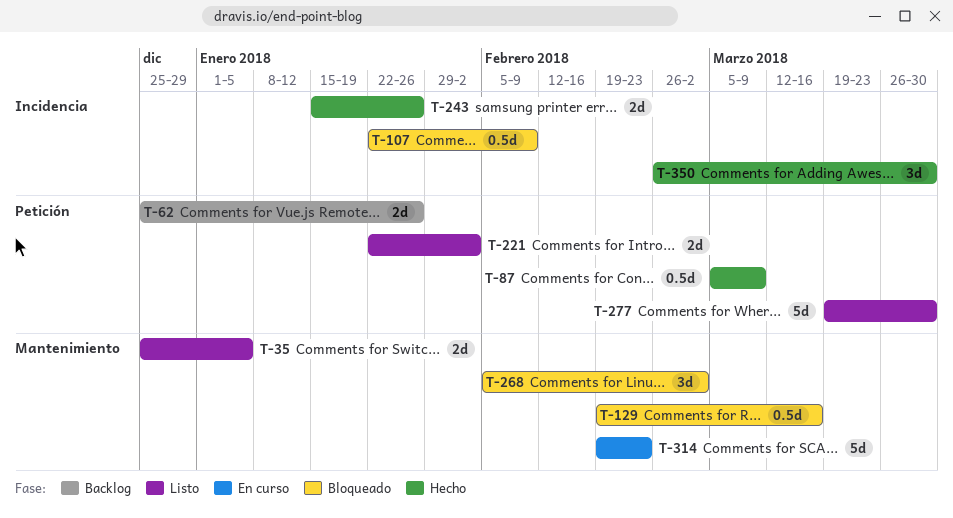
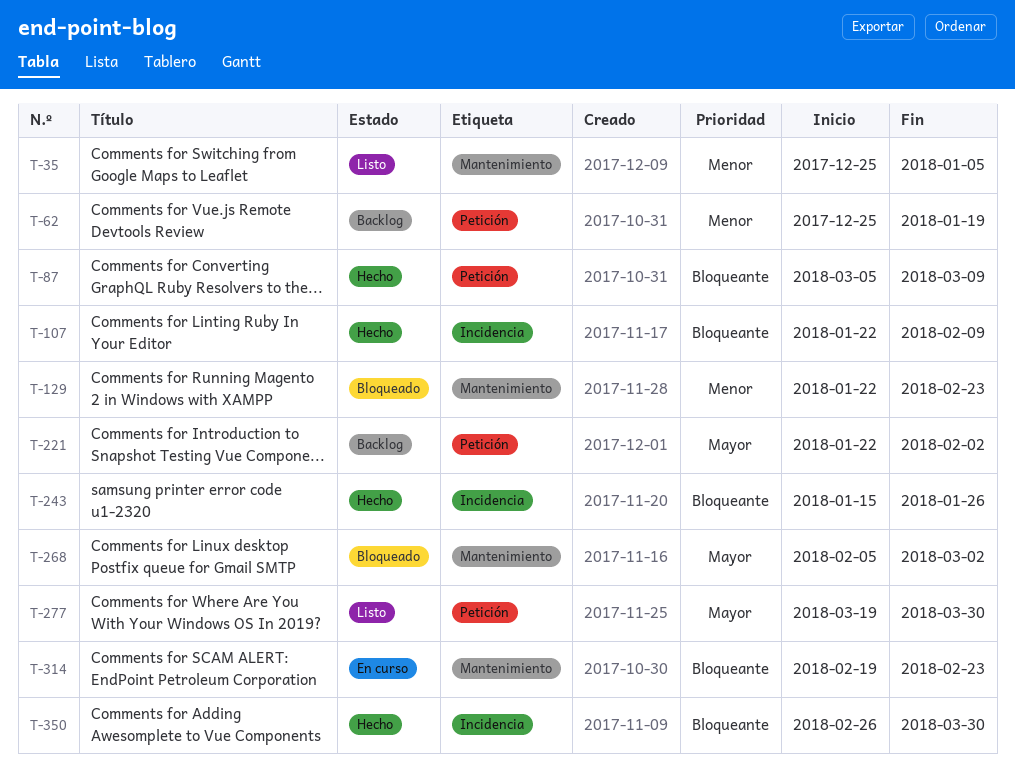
T-62, due: Jan 26 -> Jan 19
T-107, status: Bloqueado -> Hecho
T-129, start: Feb 19 -> Jan 22
T-129, due: Mar 16 -> Feb 23
T-221, status: Listo -> Backlog

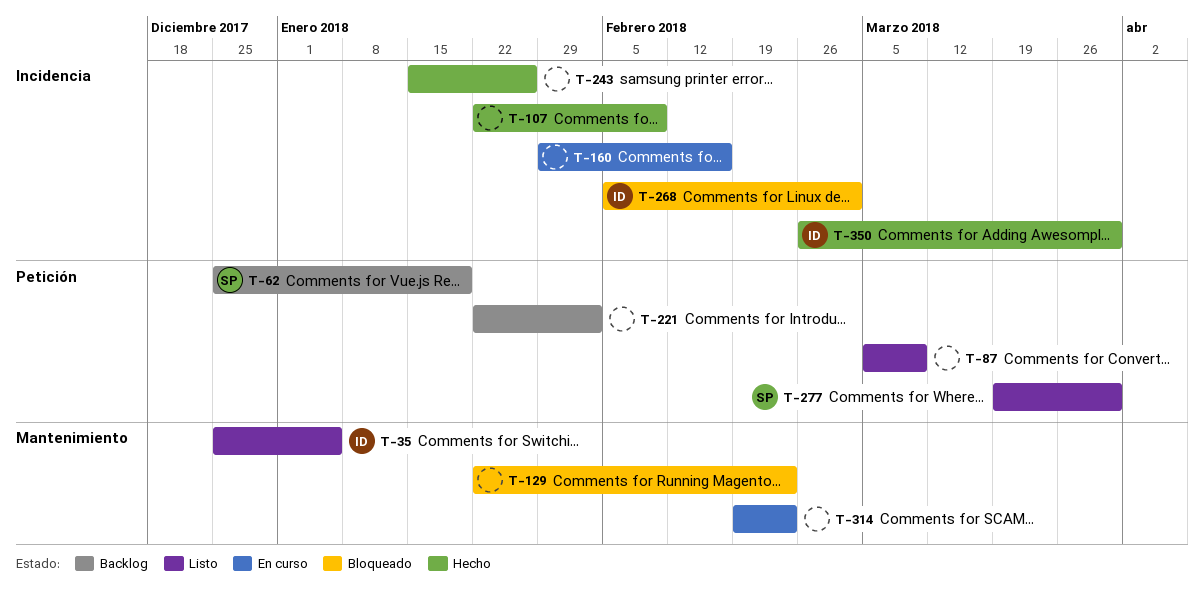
T-87, status: Hecho -> Listo
T-160: none -> present
T-268, label: Mantenimiento -> Incidencia

